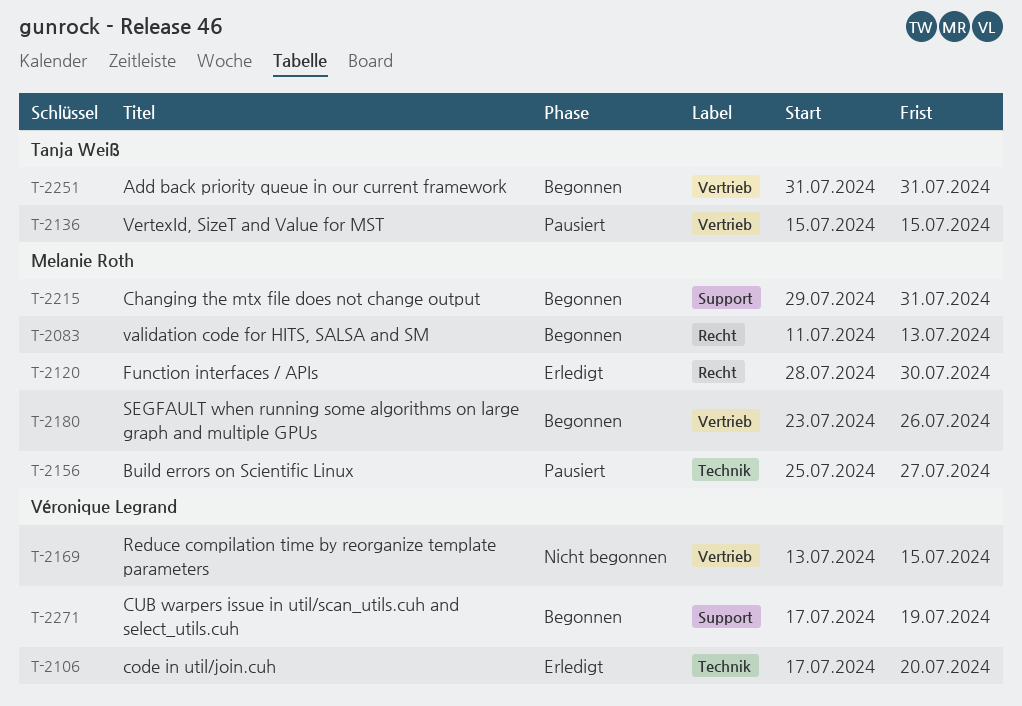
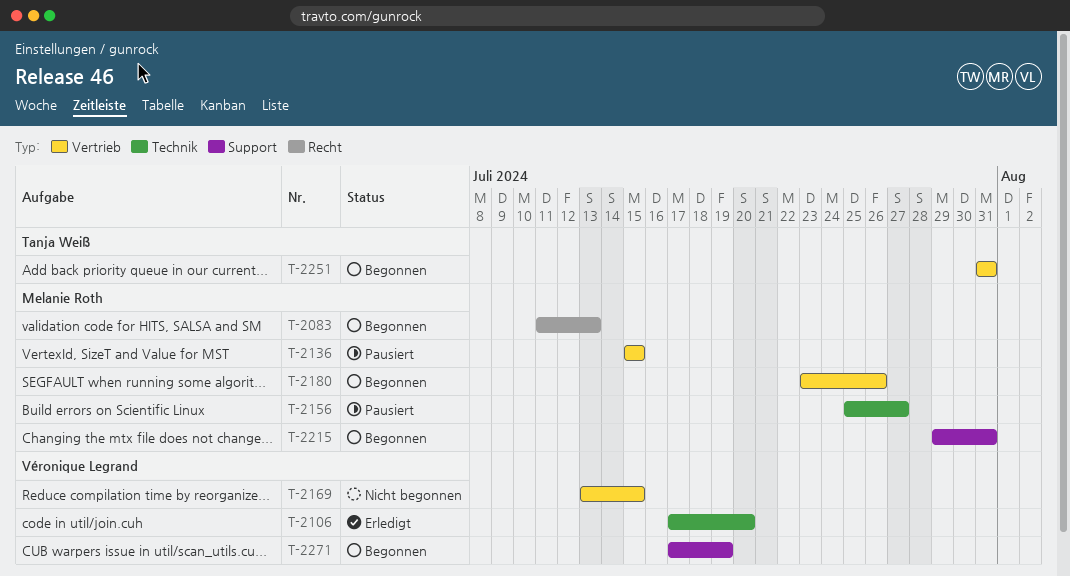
T-2120: present -> none
T-2136, owner: Tanja Weiß -> Melanie Roth

